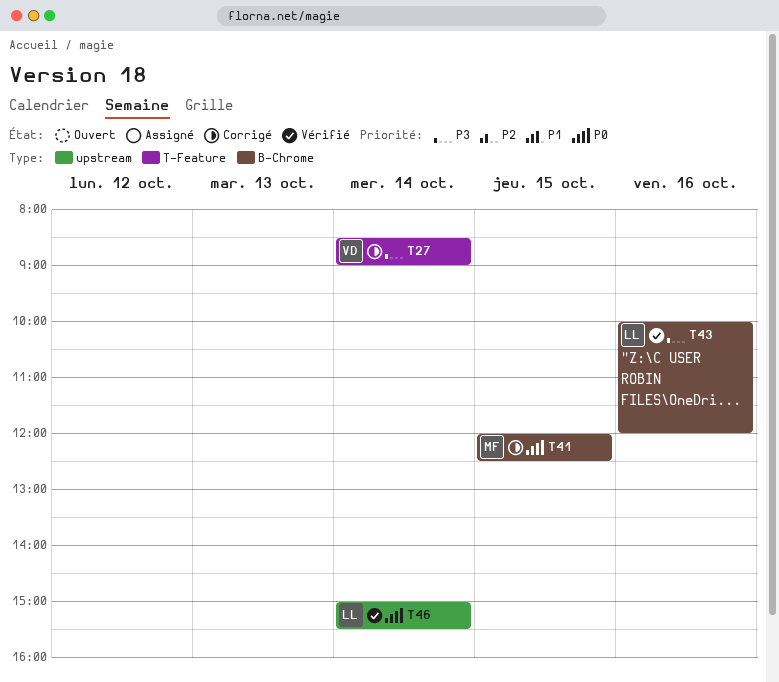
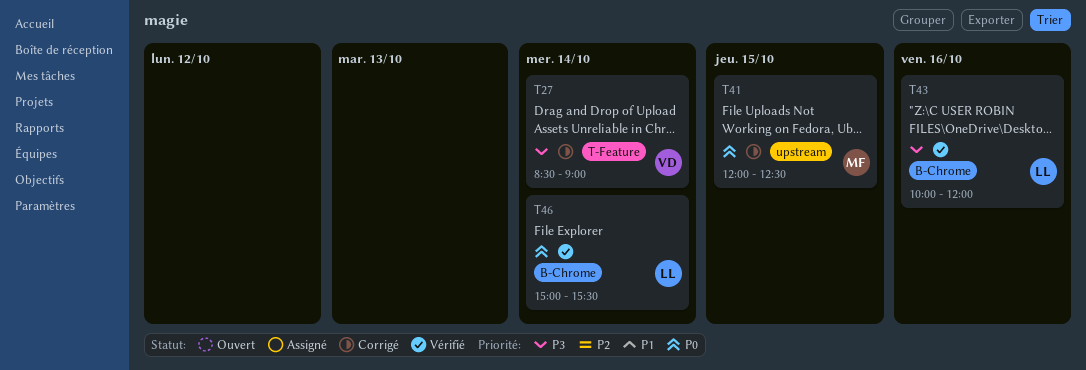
T41, label: B-Chrome -> upstream
T46, label: upstream -> B-Chrome

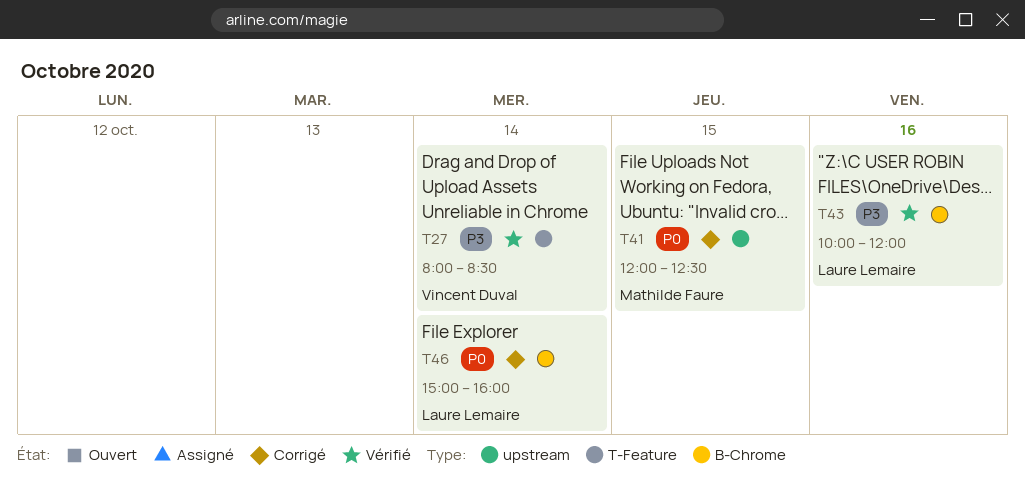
T27, status: Corrigé -> Vérifié
T27, begins: 08:30 -> 08:00
T27, ends: 09:00 -> 08:30
T46, status: Vérifié -> Corrigé
T46, ends: 15:30 -> 16:00

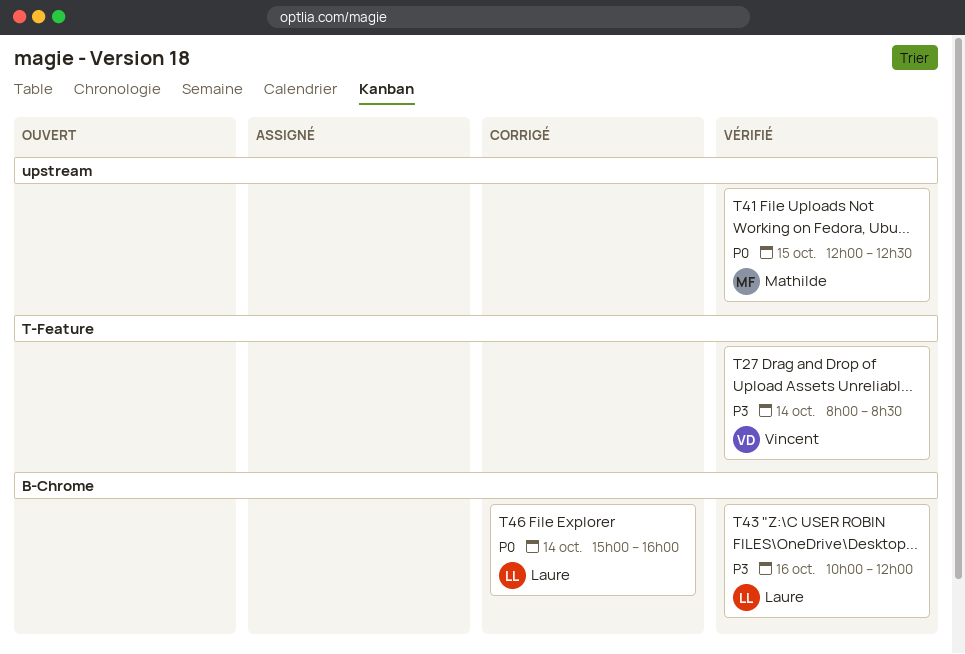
T41, status: Corrigé -> Vérifié

